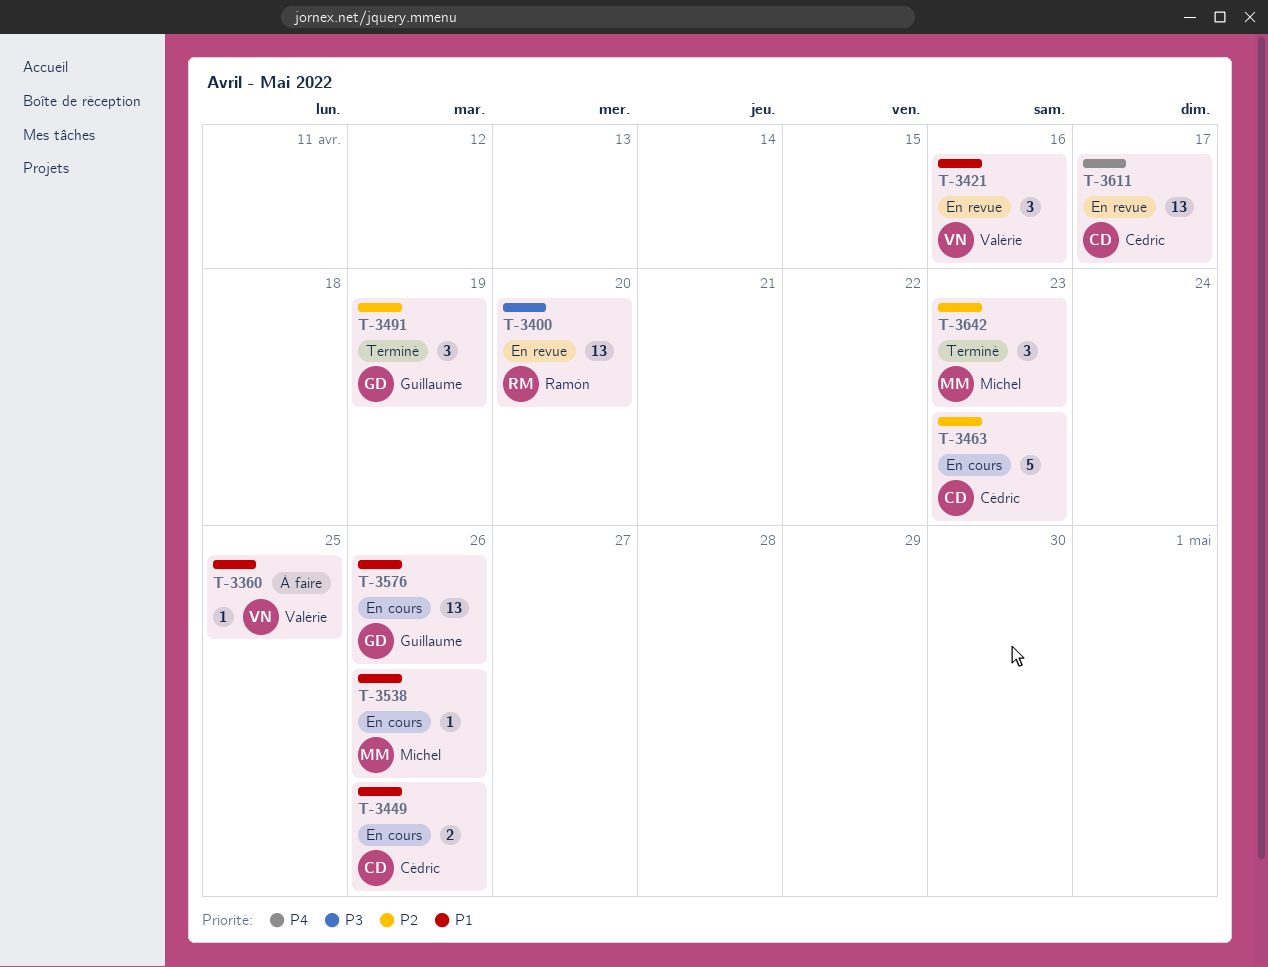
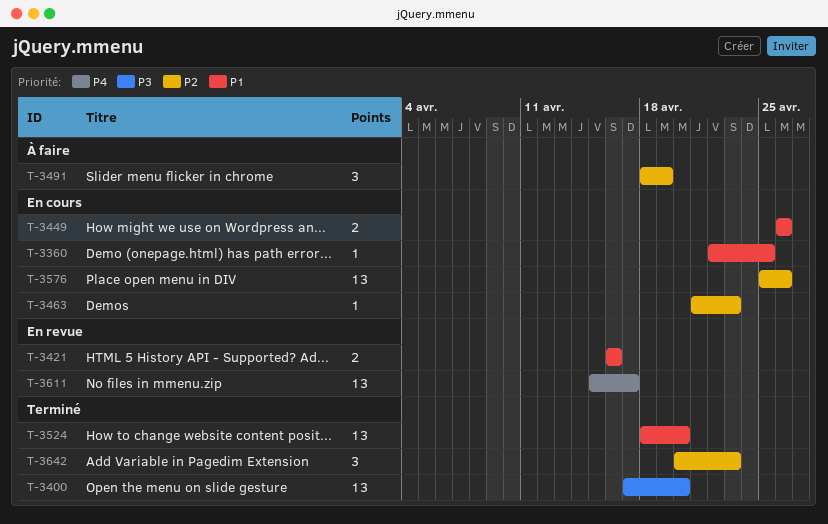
T-3360, status: À faire -> En cours
T-3400, status: En revue -> Terminé
T-3421, estimate: 3 -> 2
T-3463, estimate: 5 -> 1
T-3491, status: Terminé -> À faire
T-3524: none -> present
T-3538: present -> none
T-3576, priority: P1 -> P2

